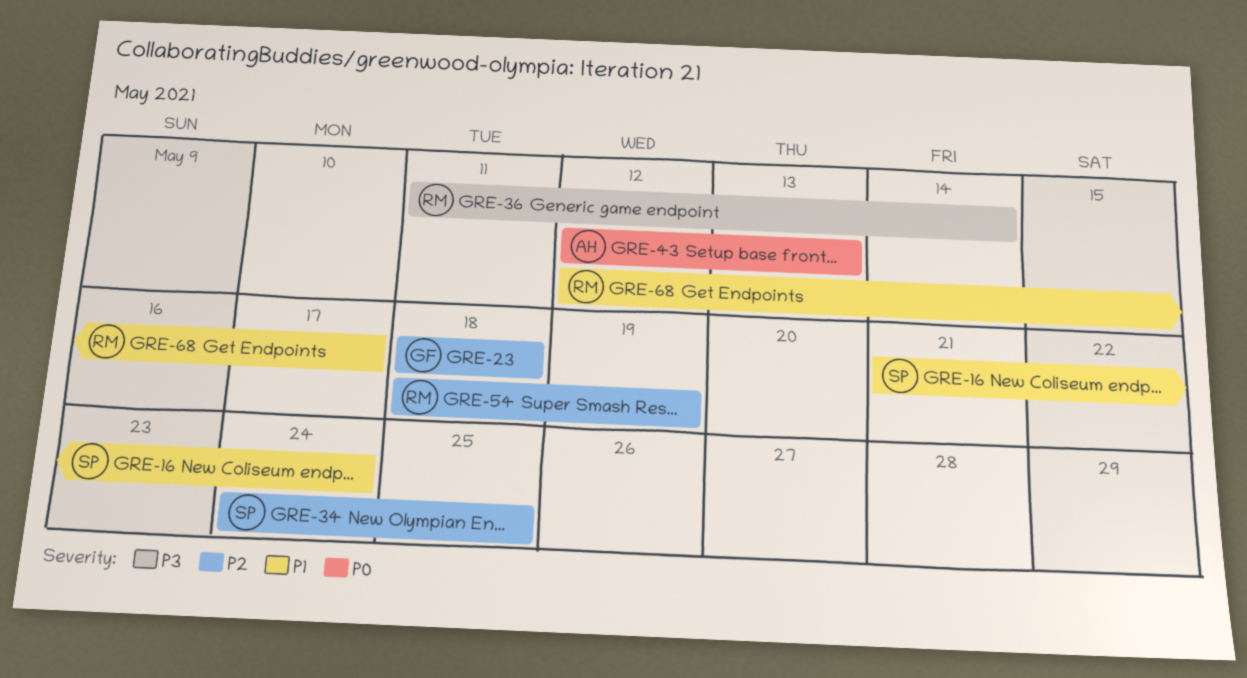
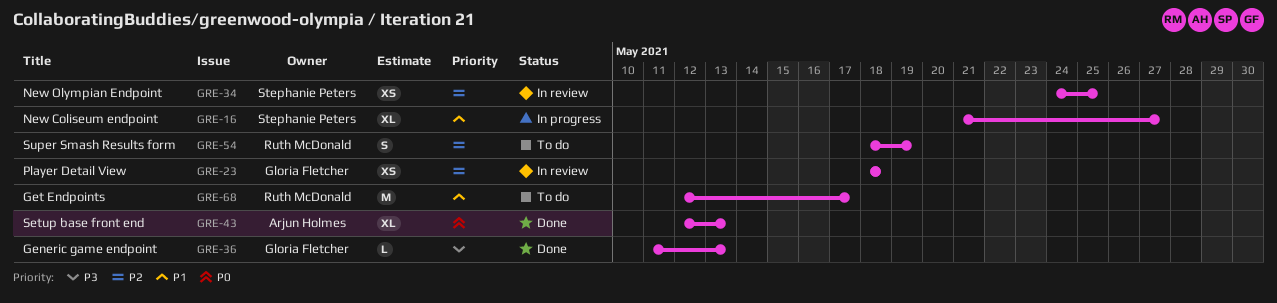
GRE-16, due: May 24 -> May 27
GRE-36, owner: Ruth McDonald -> Gloria Fletcher
GRE-36, due: May 14 -> May 13

